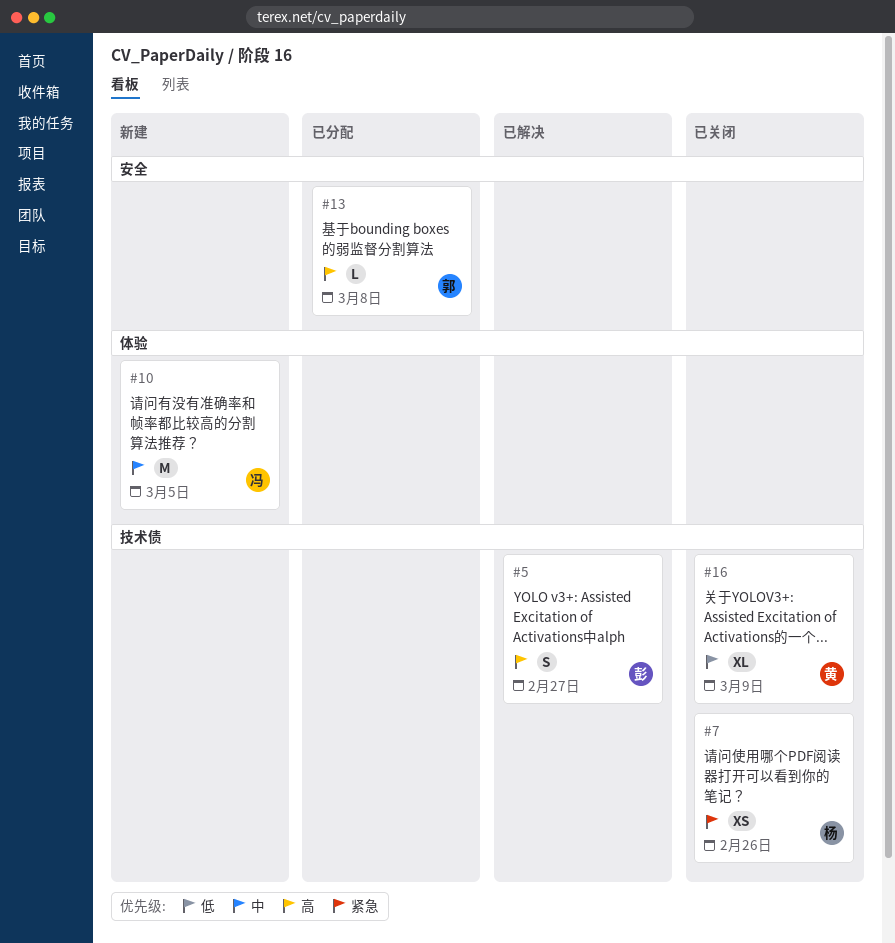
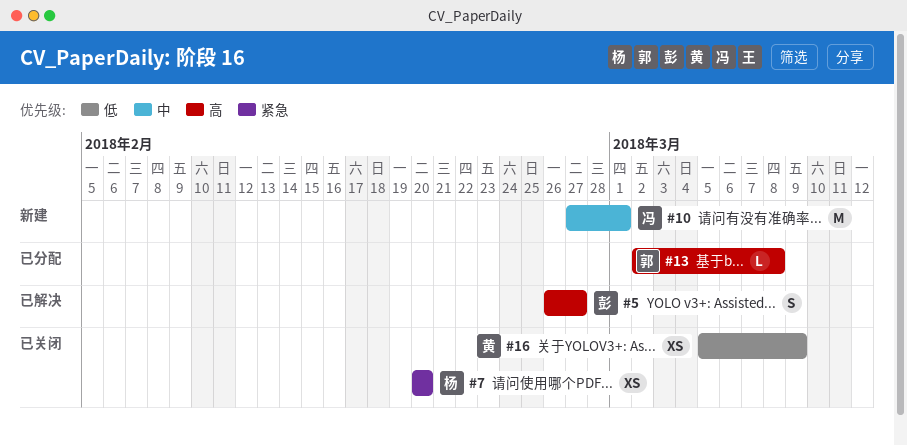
#7, due: Feb 26 -> Feb 20
#10, due: Mar 5 -> Mar 1
#16, estimate: XL -> XS

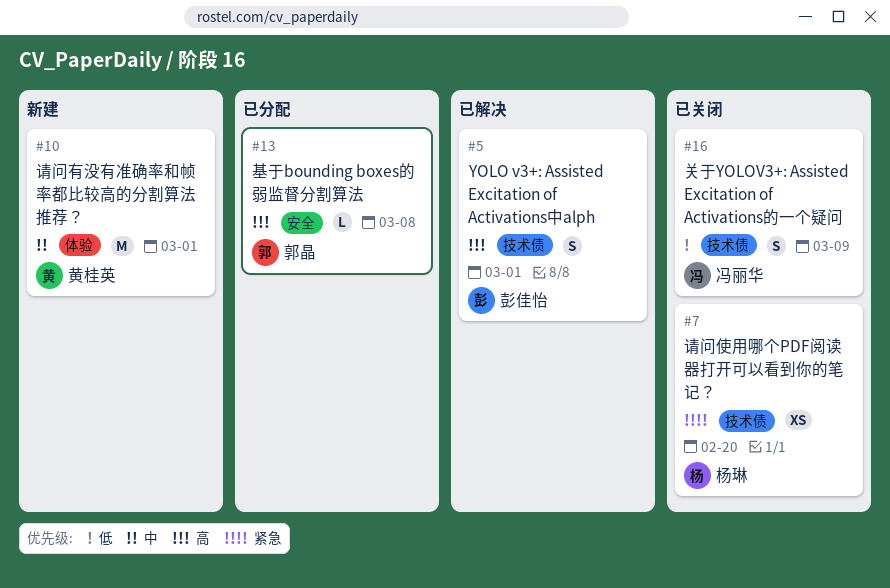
#5, due: Feb 27 -> Mar 1
#10, owner: 冯丽华 -> 黄桂英
#16, owner: 黄桂英 -> 冯丽华
#16, estimate: XS -> S

